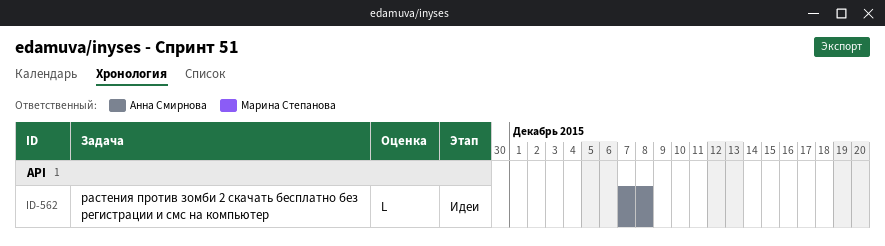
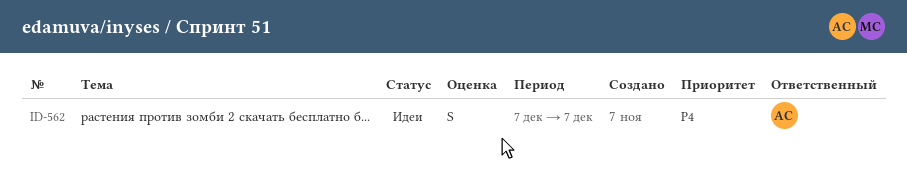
ID-562, estimate: L -> S
ID-562, due: Dec 8 -> Dec 7

